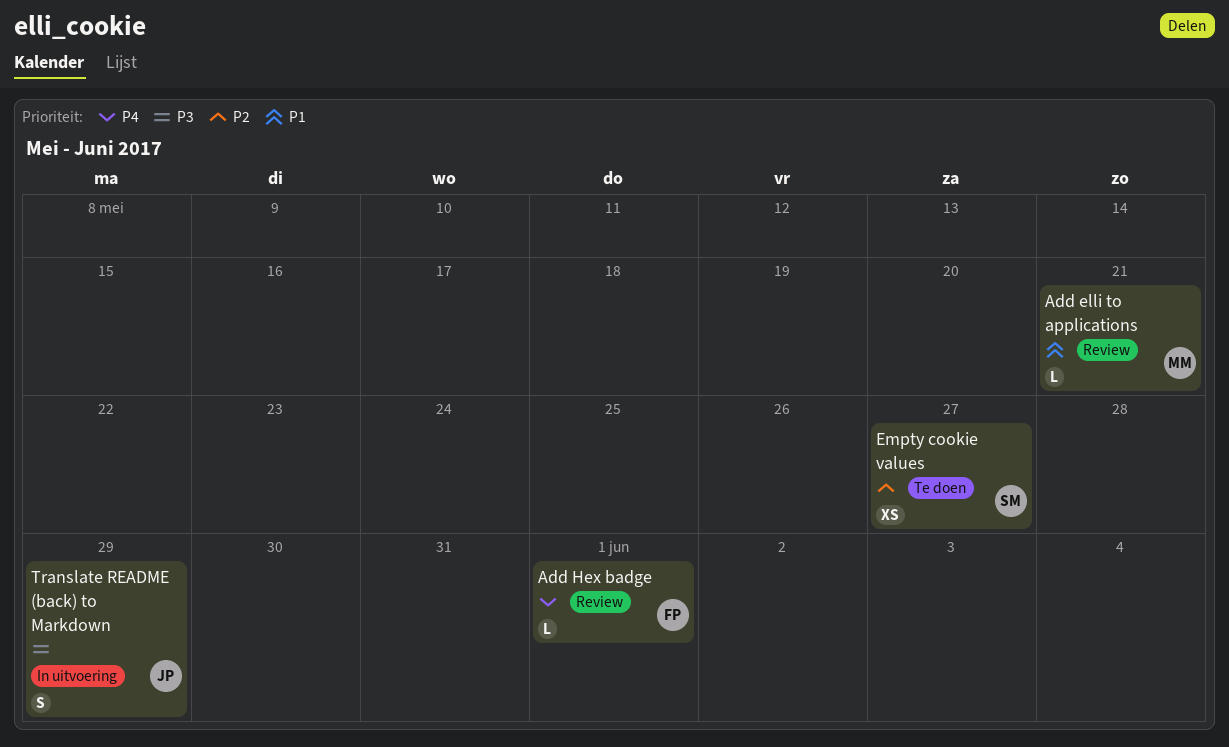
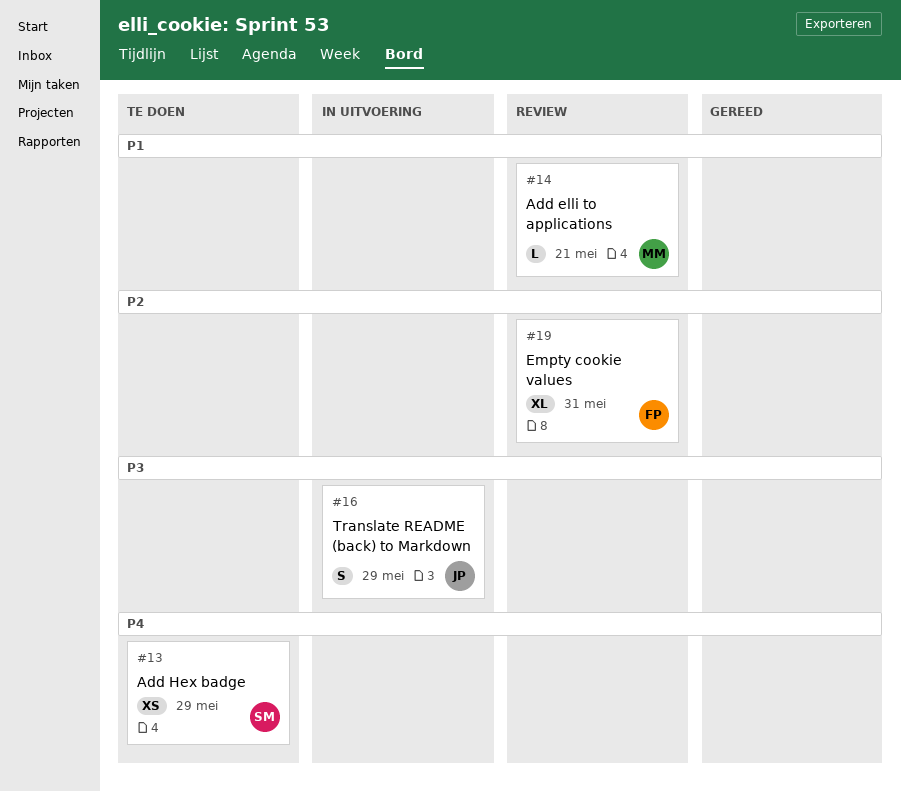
Add Hex badge, status: Review -> Te doen
Add Hex badge, owner: FP -> SM
Add Hex badge, estimate: L -> XS
Add Hex badge, due: Jun 1 -> May 29
Empty cookie values, status: Te doen -> Review
Empty cookie values, owner: SM -> FP
Empty cookie values, estimate: XS -> XL
Empty cookie values, due: May 27 -> May 31

